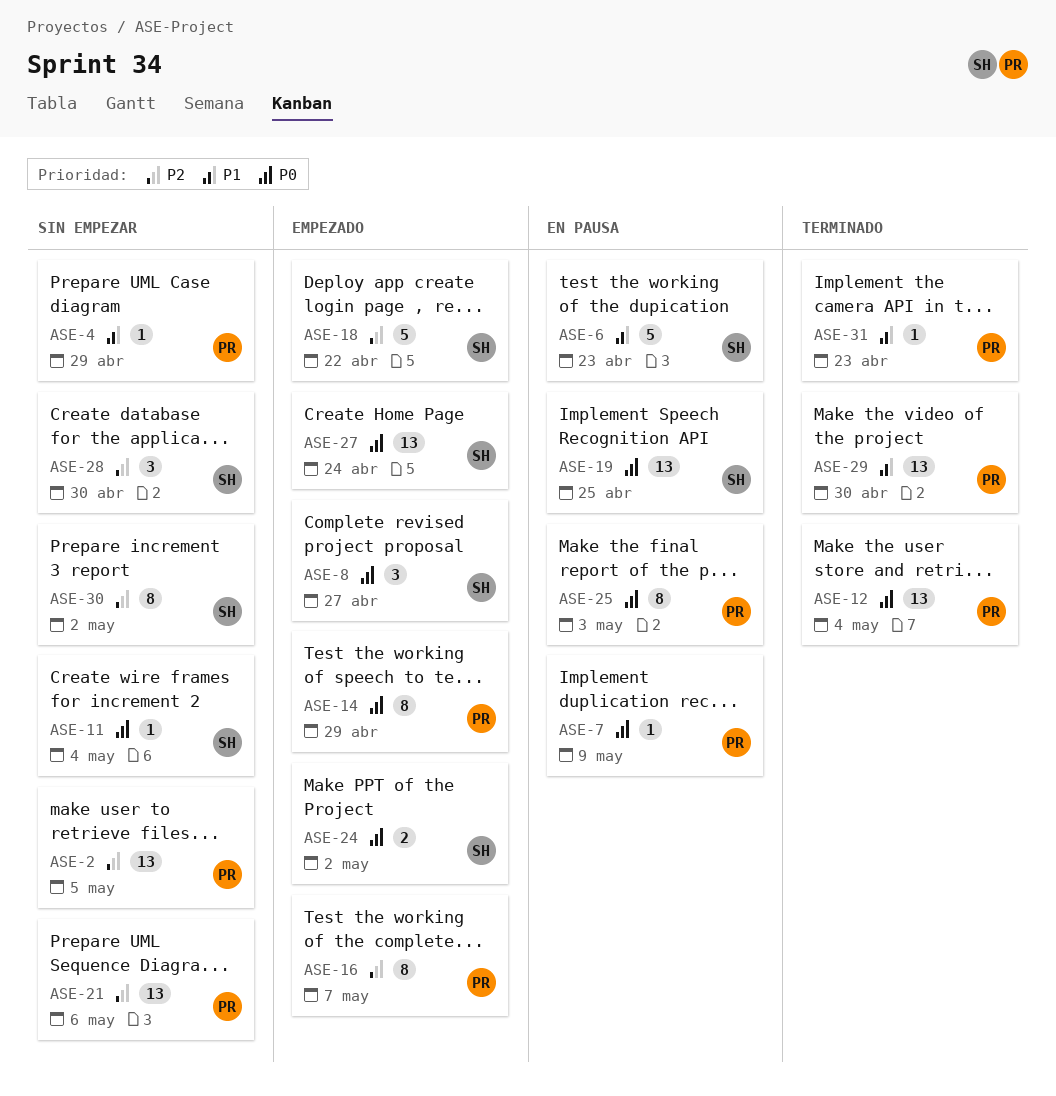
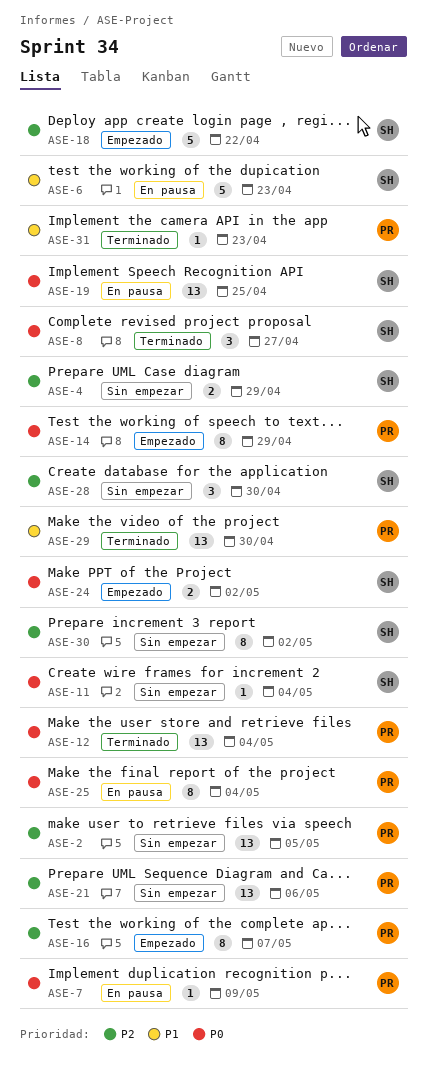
ASE-4, owner: PR -> SH
ASE-4, priority: P1 -> P2
ASE-4, estimate: 1 -> 2
ASE-8, status: Empezado -> Terminado
ASE-25, due: May 3 -> May 4
ASE-27: present -> none

